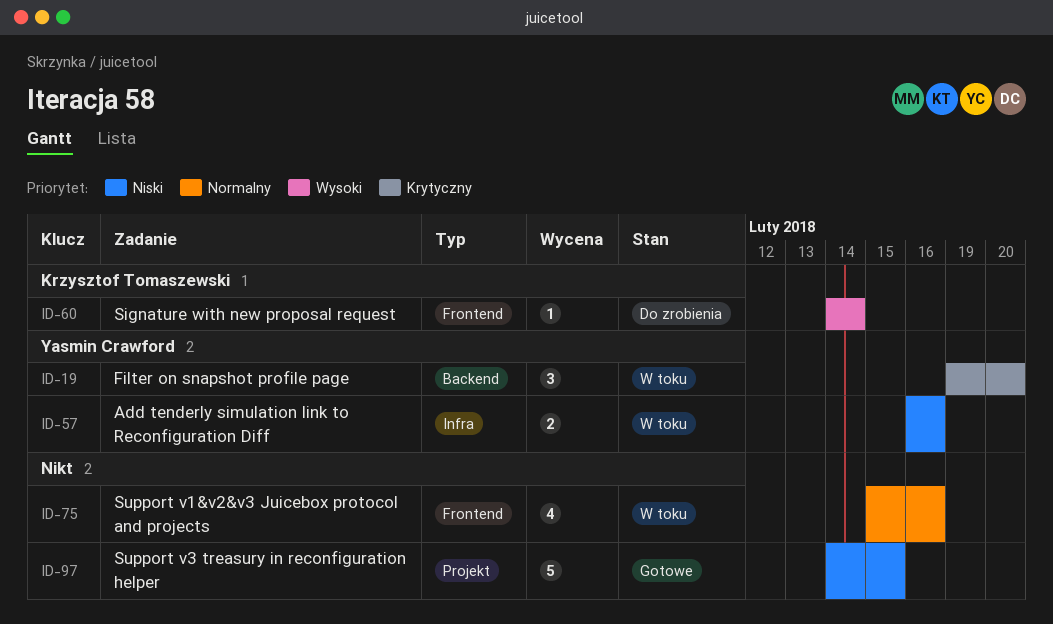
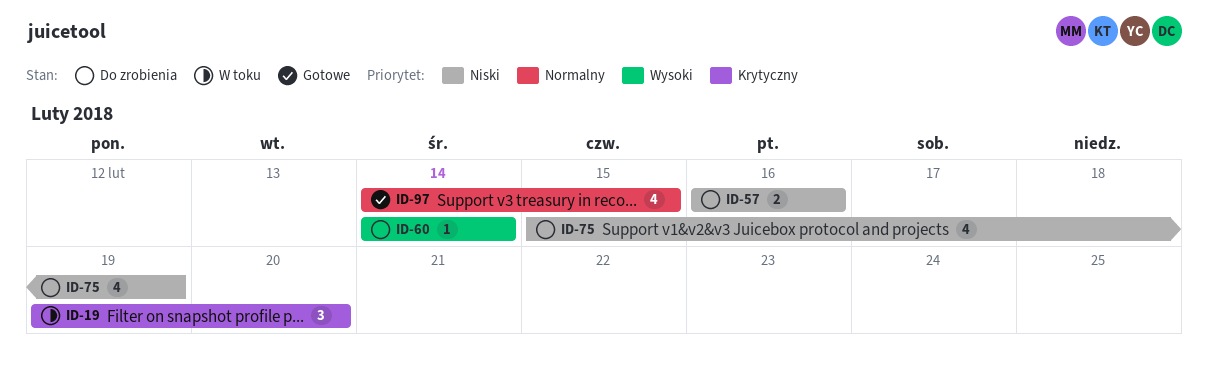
ID-57, status: W toku -> Do zrobienia
ID-75, status: W toku -> Do zrobienia
ID-75, priority: Normalny -> Niski
ID-75, due: Feb 16 -> Feb 19
ID-97, priority: Niski -> Normalny
ID-97, estimate: 5 -> 4

